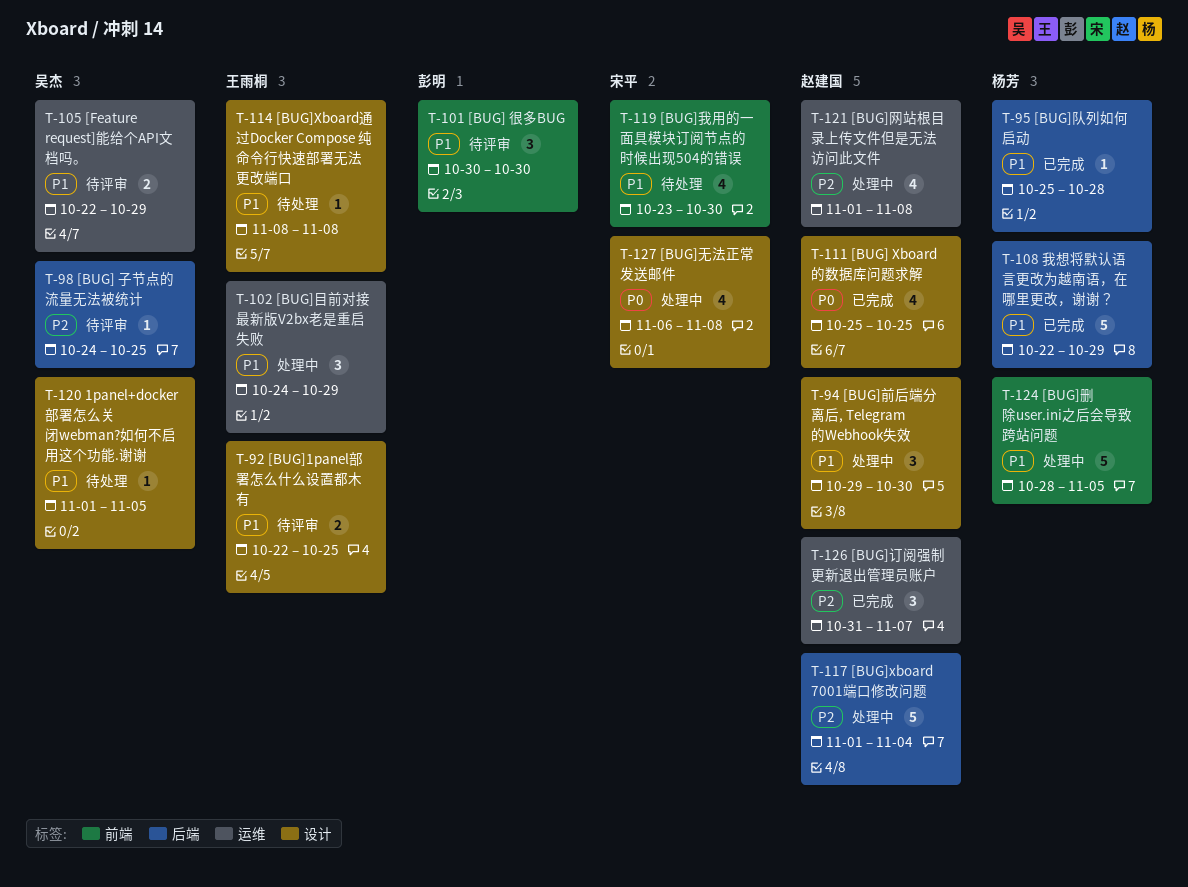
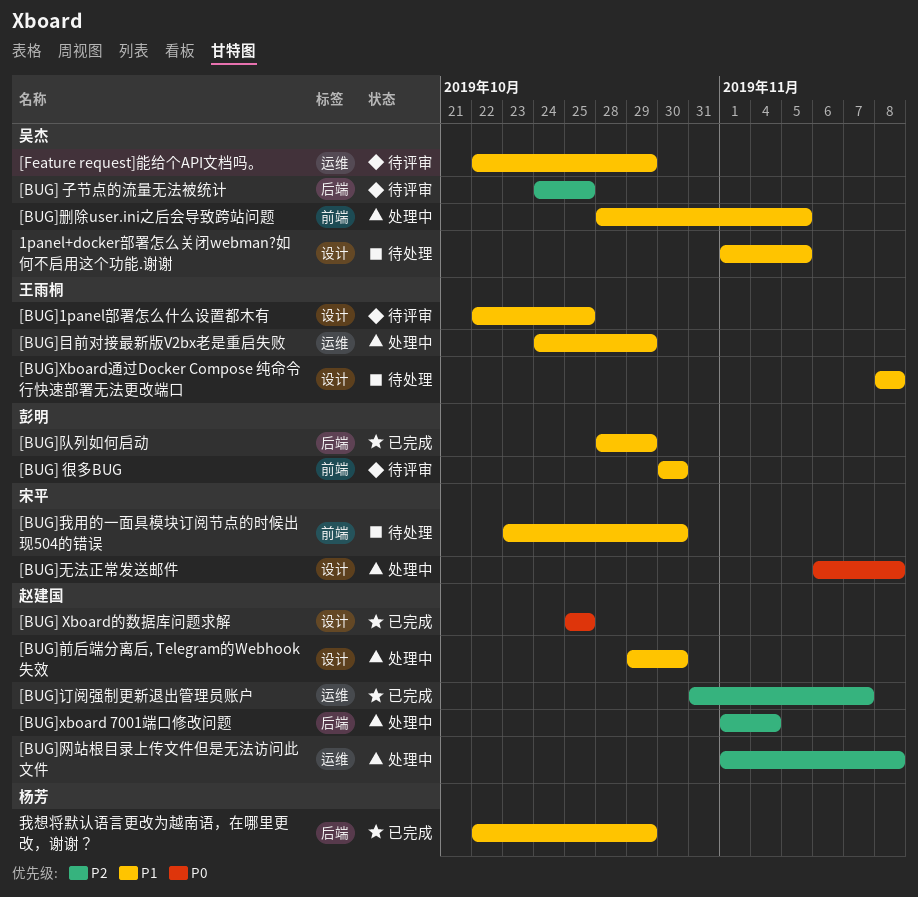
[BUG]删除user.ini之后会导致跨站问题, owner: 杨芳 -> 吴杰
[BUG]队列如何启动, owner: 杨芳 -> 彭明
[BUG]队列如何启动, start: Oct 25 -> Oct 28
[BUG]队列如何启动, due: Oct 28 -> Oct 29

